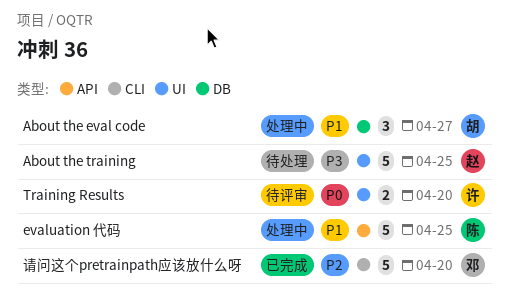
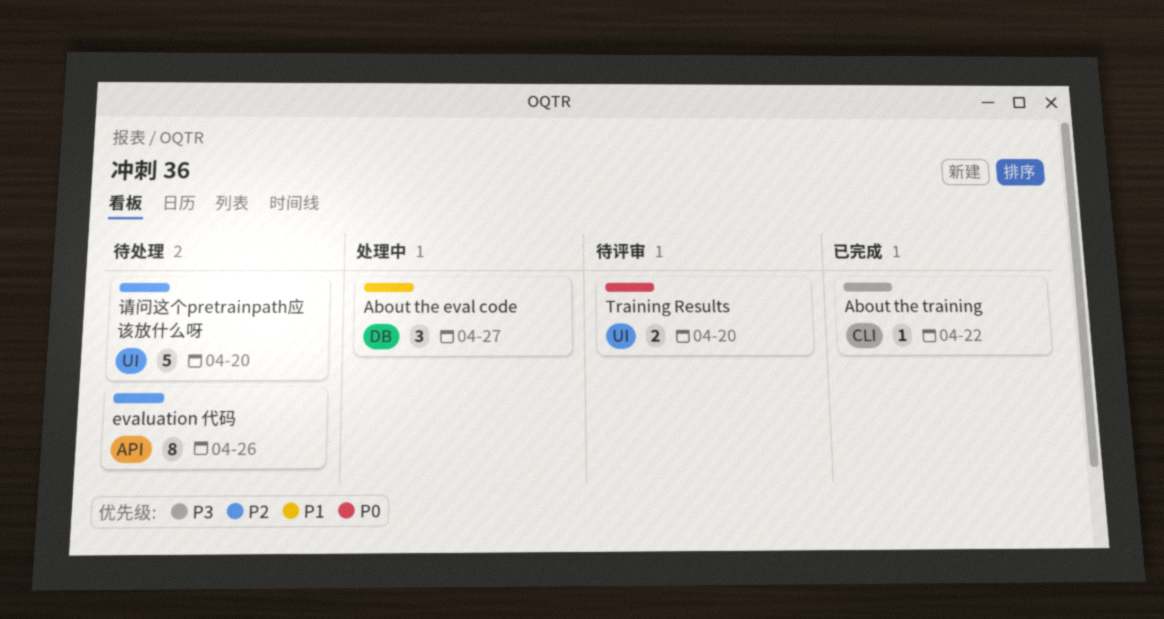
About the training, status: 待处理 -> 已完成
About the training, label: UI -> CLI
About the training, estimate: 5 -> 1
About the training, due: Apr 25 -> Apr 22
evaluation 代码, status: 处理中 -> 待处理
evaluation 代码, priority: P1 -> P2
evaluation 代码, estimate: 5 -> 8
evaluation 代码, due: Apr 25 -> Apr 26
请问这个pretrainpath应该放什么呀, status: 已完成 -> 待处理
请问这个pretrainpath应该放什么呀, label: CLI -> UI

